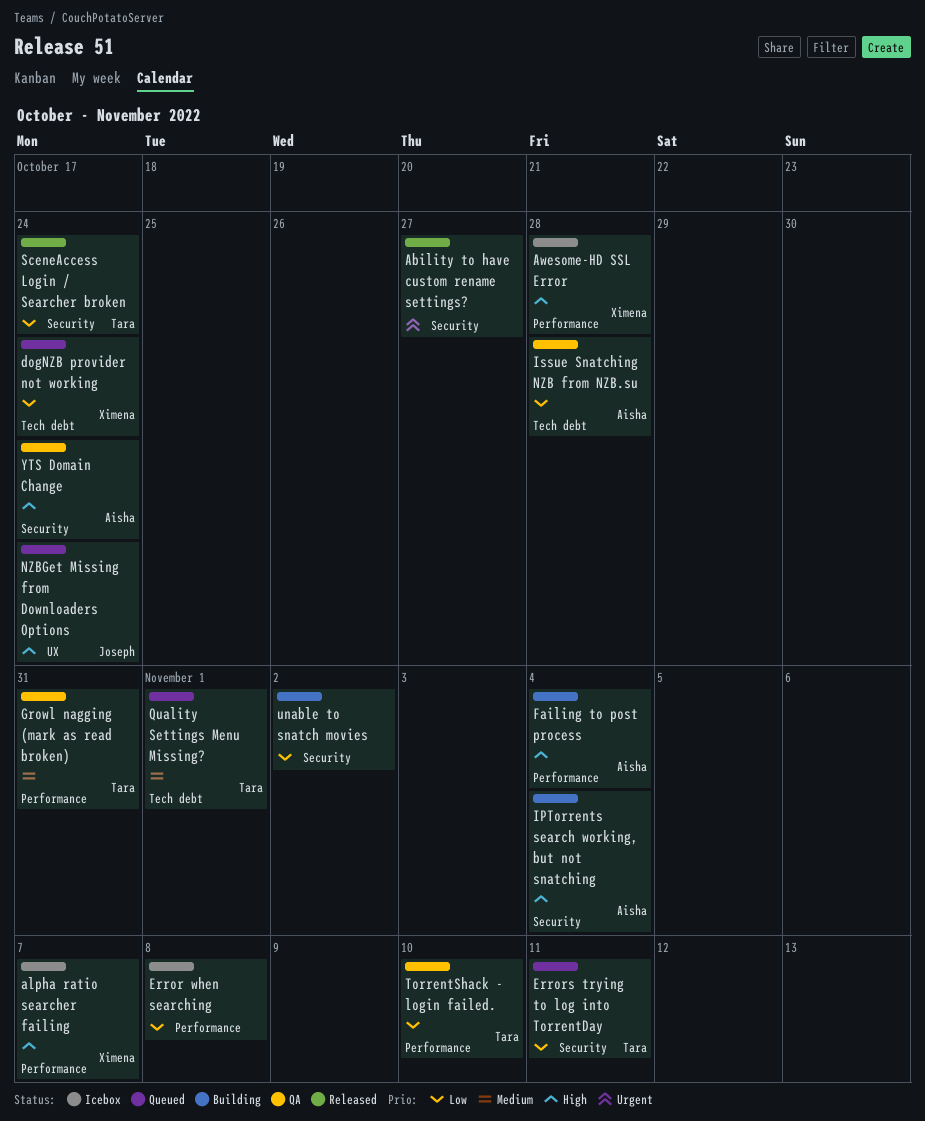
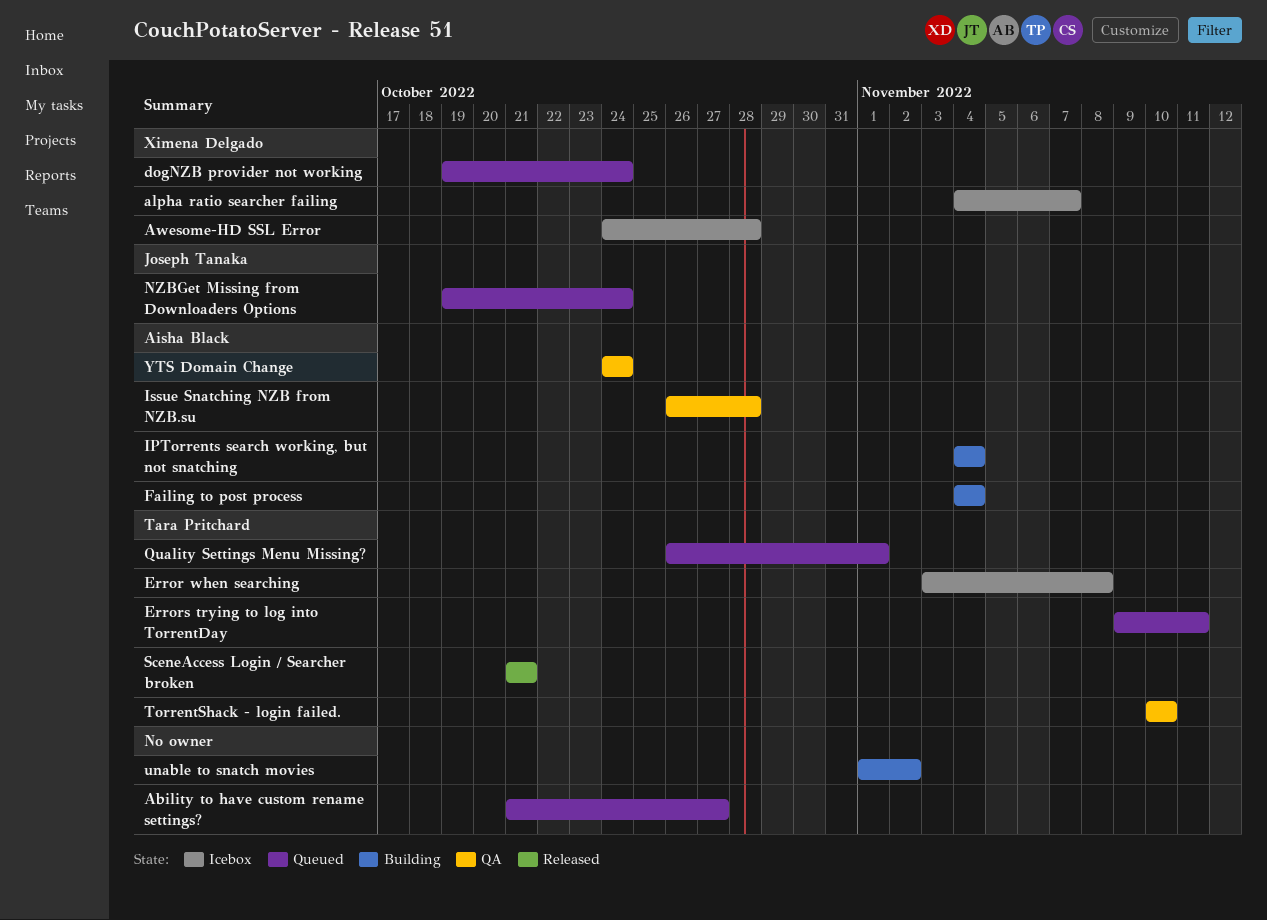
Ability to have custom rename settings?, status: Released -> Queued
Error when searching, owner: none -> Tara Pritchard
Growl nagging (mark as read broken): present -> none
SceneAccess Login / Searcher broken, due: Oct 24 -> Oct 21

